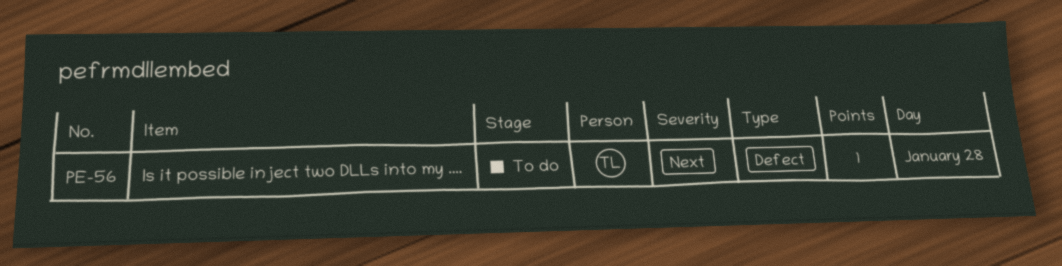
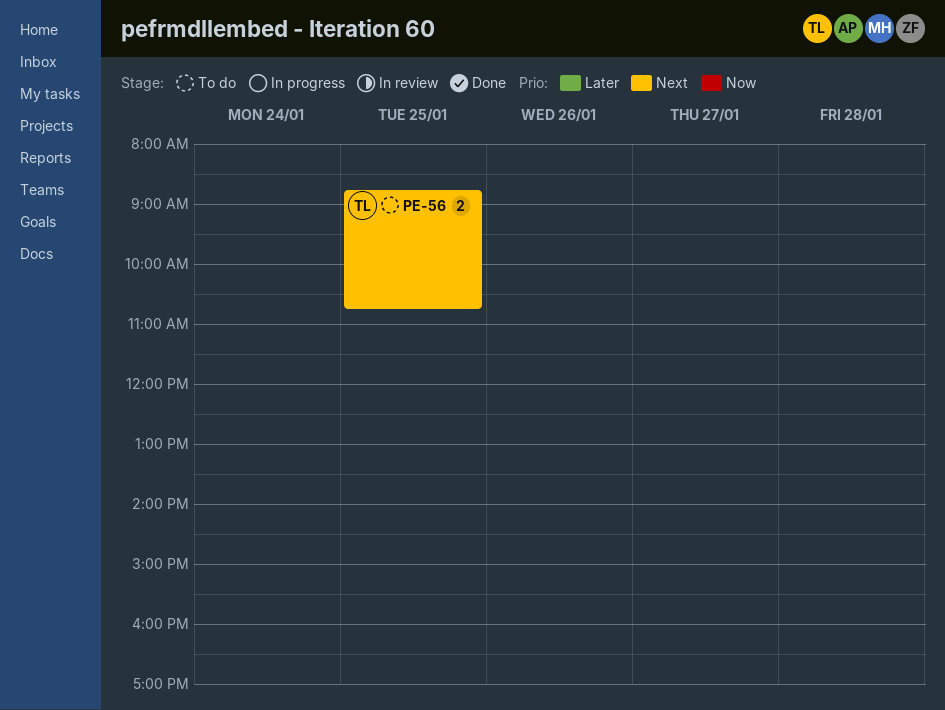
PE-56, estimate: 1 -> 2
PE-56, day: Jan 28 -> Jan 25

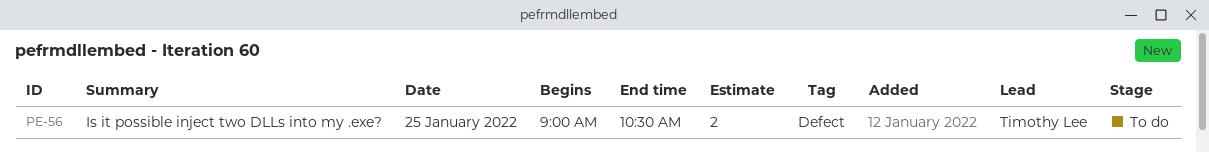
PE-56, begins: 08:45 -> 09:00
PE-56, ends: 10:45 -> 10:30

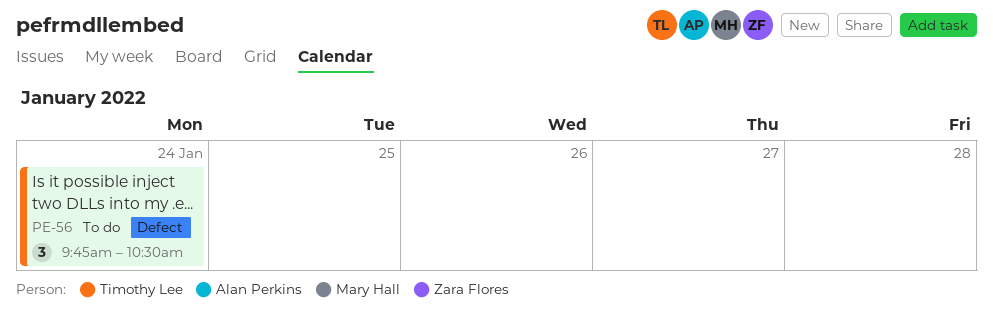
PE-56, estimate: 2 -> 3
PE-56, day: Jan 25 -> Jan 24
PE-56, begins: 09:00 -> 09:45

